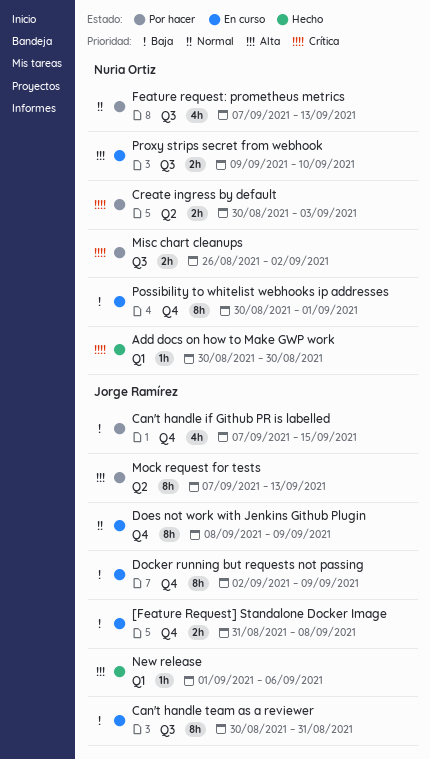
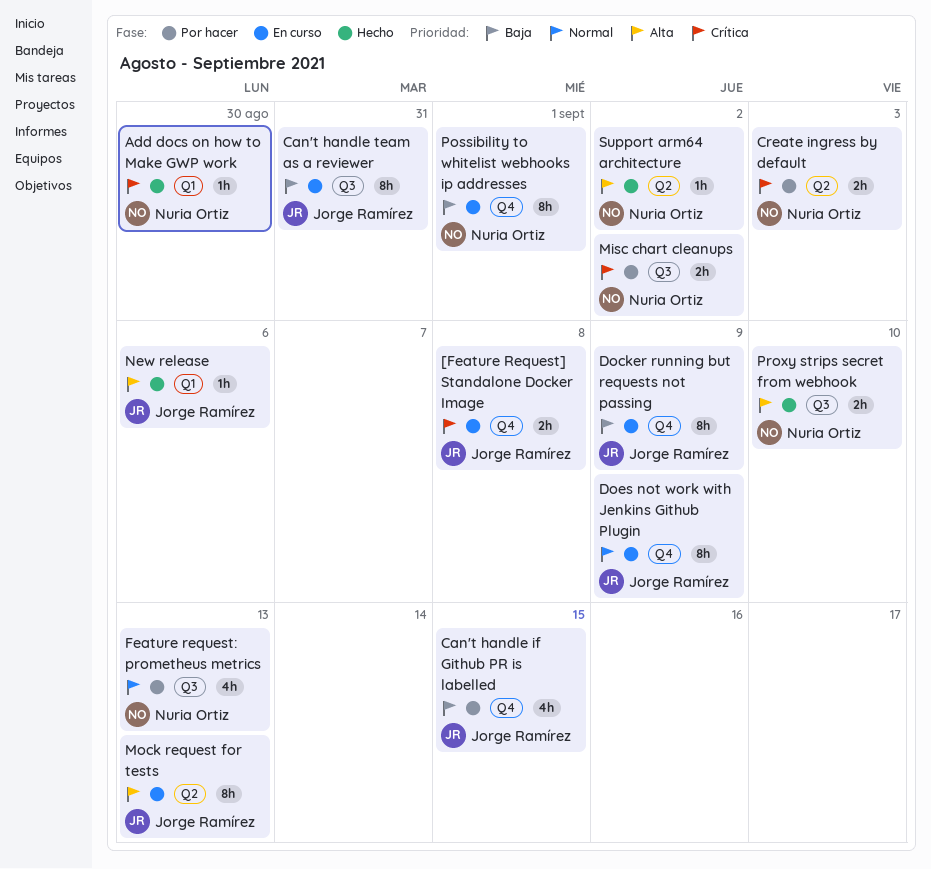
[Feature Request] Standalone Docker Image, priority: Baja -> Crítica
Mock request for tests, status: Por hacer -> En curso
Proxy strips secret from webhook, status: En curso -> Hecho
Support arm64 architecture: none -> present

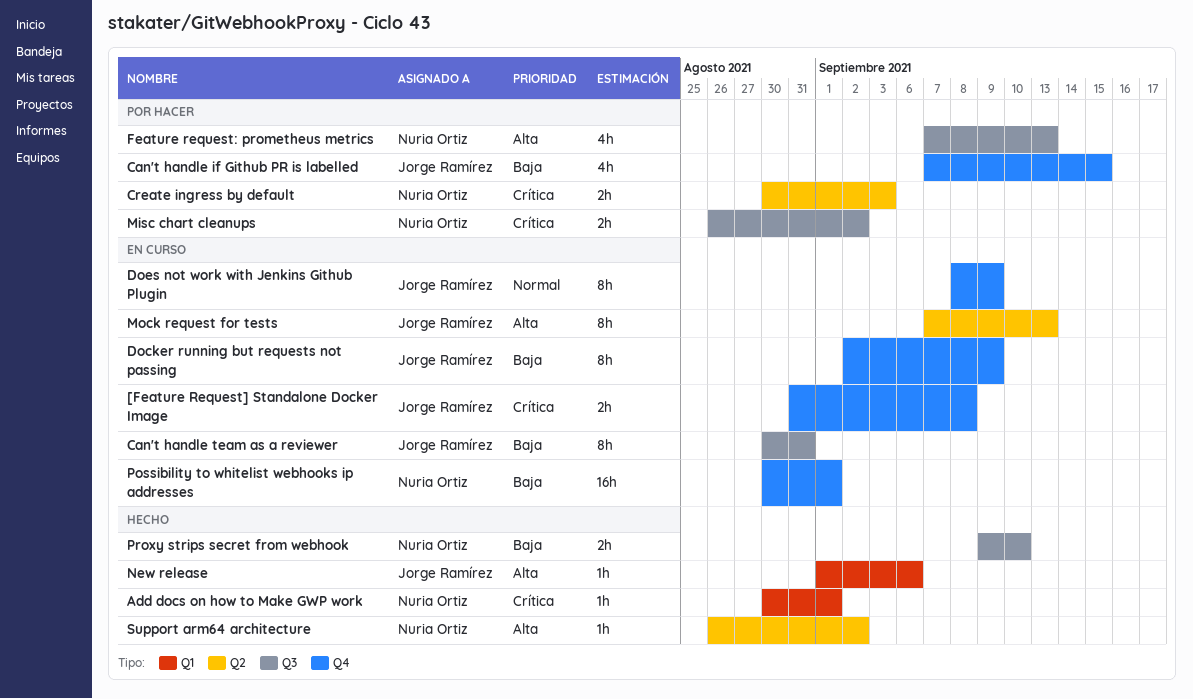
Add docs on how to Make GWP work, due: Aug 30 -> Sep 1
Feature request: prometheus metrics, priority: Normal -> Alta
Possibility to whitelist webhooks ip addresses, estimate: 8h -> 16h
Proxy strips secret from webhook, priority: Alta -> Baja

